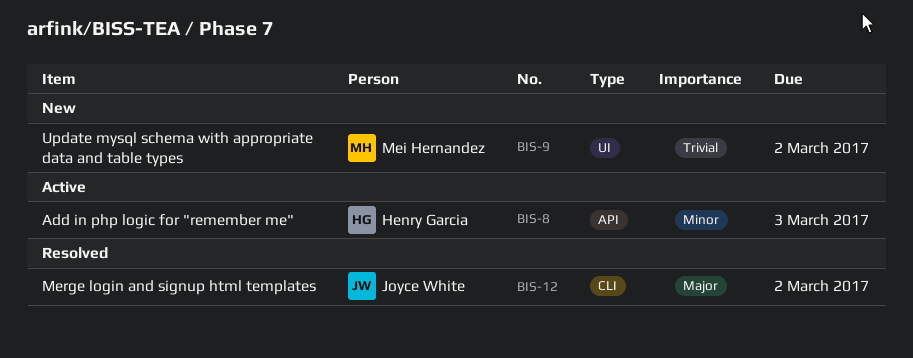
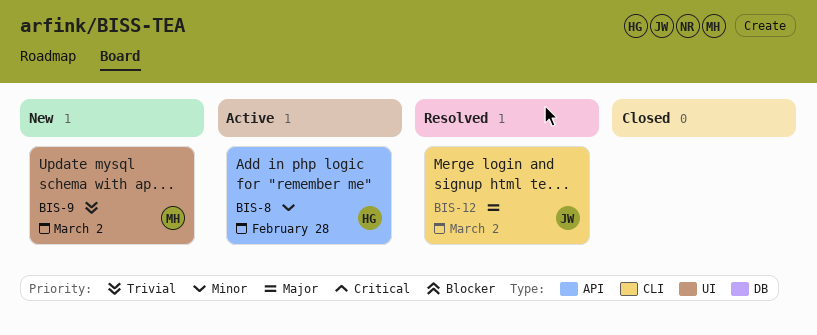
BIS-8, due: Mar 3 -> Feb 28

